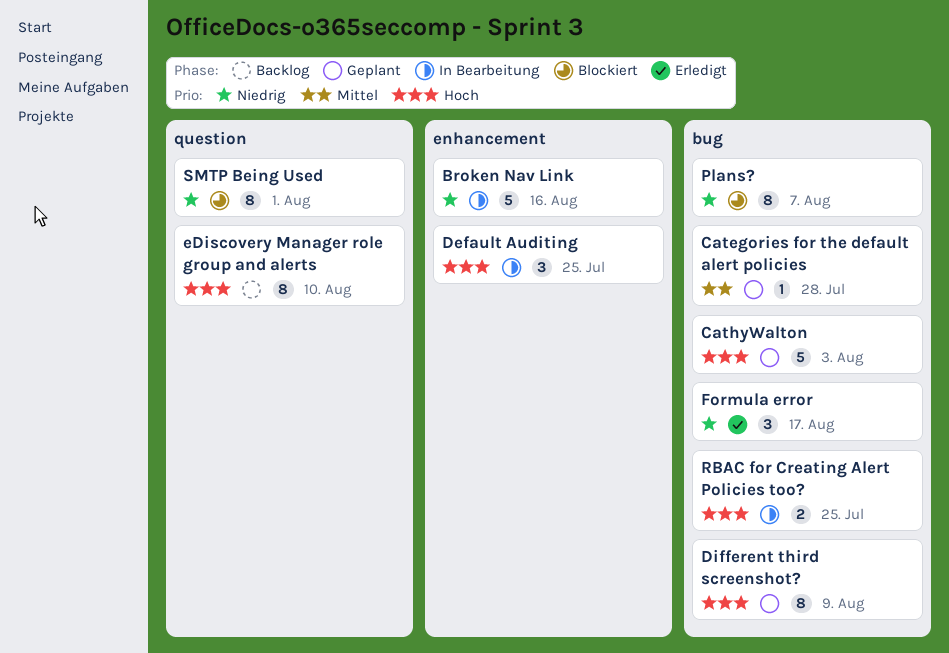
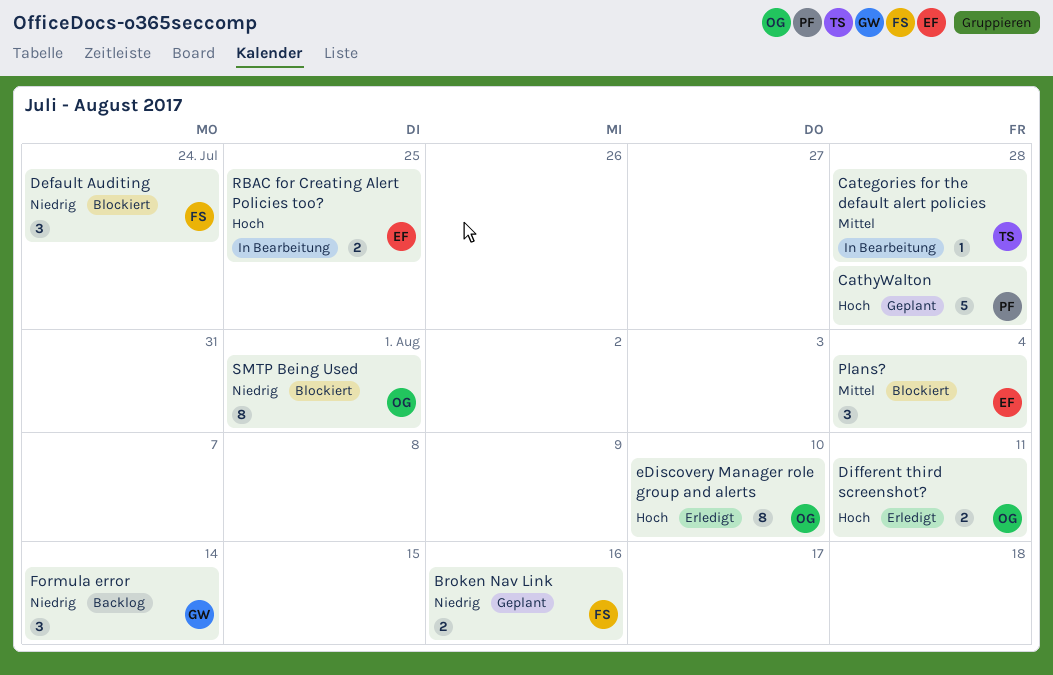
Broken Nav Link, status: In Bearbeitung -> Geplant
Broken Nav Link, estimate: 5 -> 2
Categories for the default alert policies, status: Geplant -> In Bearbeitung
CathyWalton, due: Aug 3 -> Jul 28
Default Auditing, status: In Bearbeitung -> Blockiert
Default Auditing, priority: Hoch -> Niedrig
Default Auditing, due: Jul 25 -> Jul 24
Different third screenshot?, status: Geplant -> Erledigt
Different third screenshot?, estimate: 8 -> 2
Different third screenshot?, due: Aug 9 -> Aug 11
eDiscovery Manager role group and alerts, status: Backlog -> Erledigt
Formula error, status: Erledigt -> Backlog
Formula error, due: Aug 17 -> Aug 14
Plans?, priority: Niedrig -> Mittel
Plans?, estimate: 8 -> 3
Plans?, due: Aug 7 -> Aug 4

